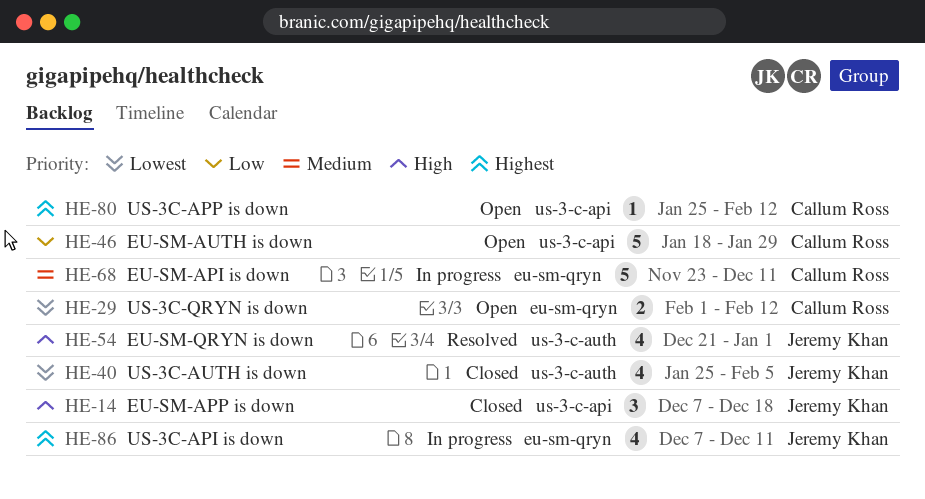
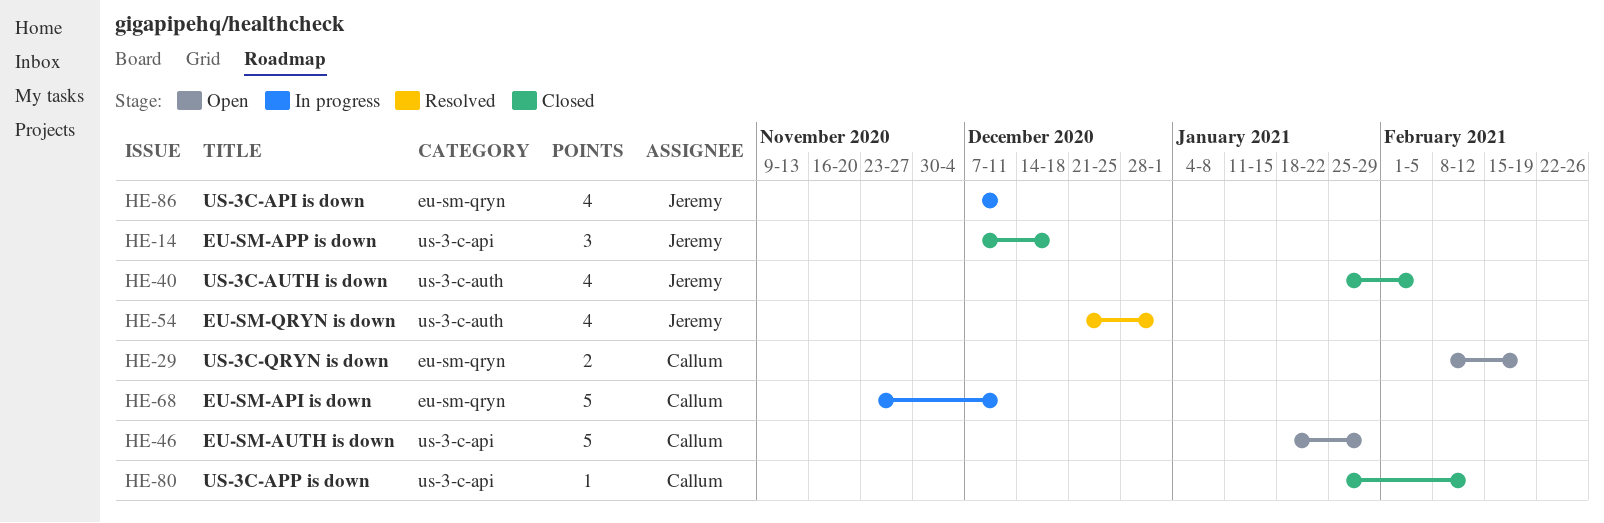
HE-29, start: Feb 1 -> Feb 8
HE-29, due: Feb 12 -> Feb 19
HE-80, status: Open -> Closed

